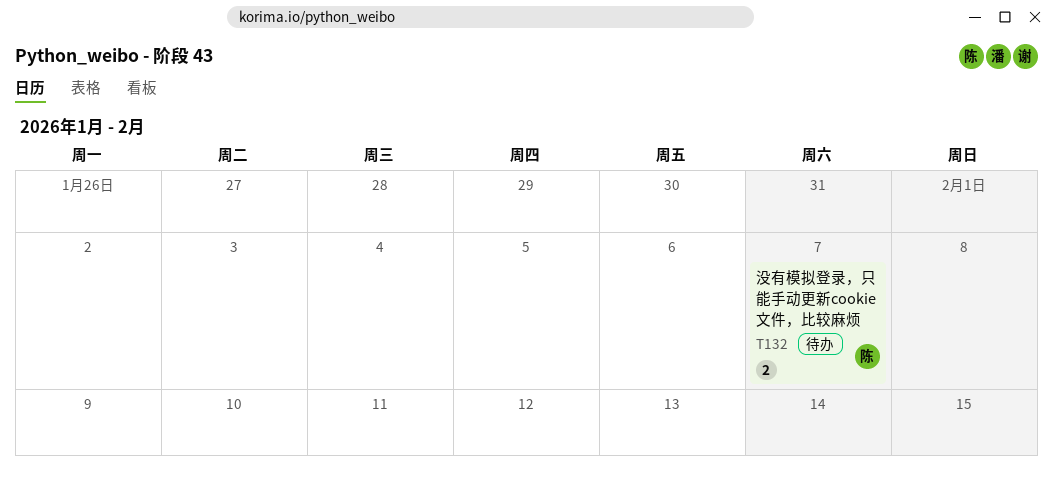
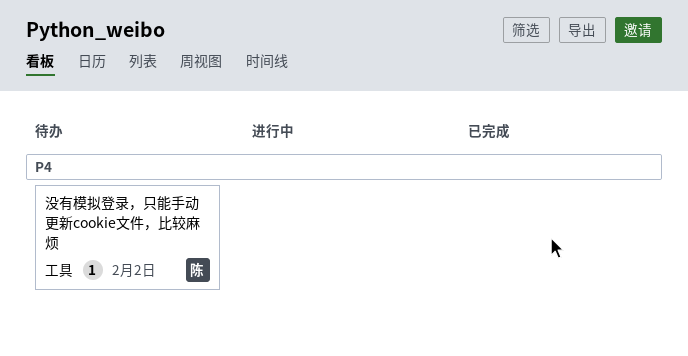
没有模拟登录，只能手动更新cookie文件，比较麻烦, estimate: 2 -> 1
没有模拟登录，只能手动更新cookie文件，比较麻烦, due: Feb 7 -> Feb 2

